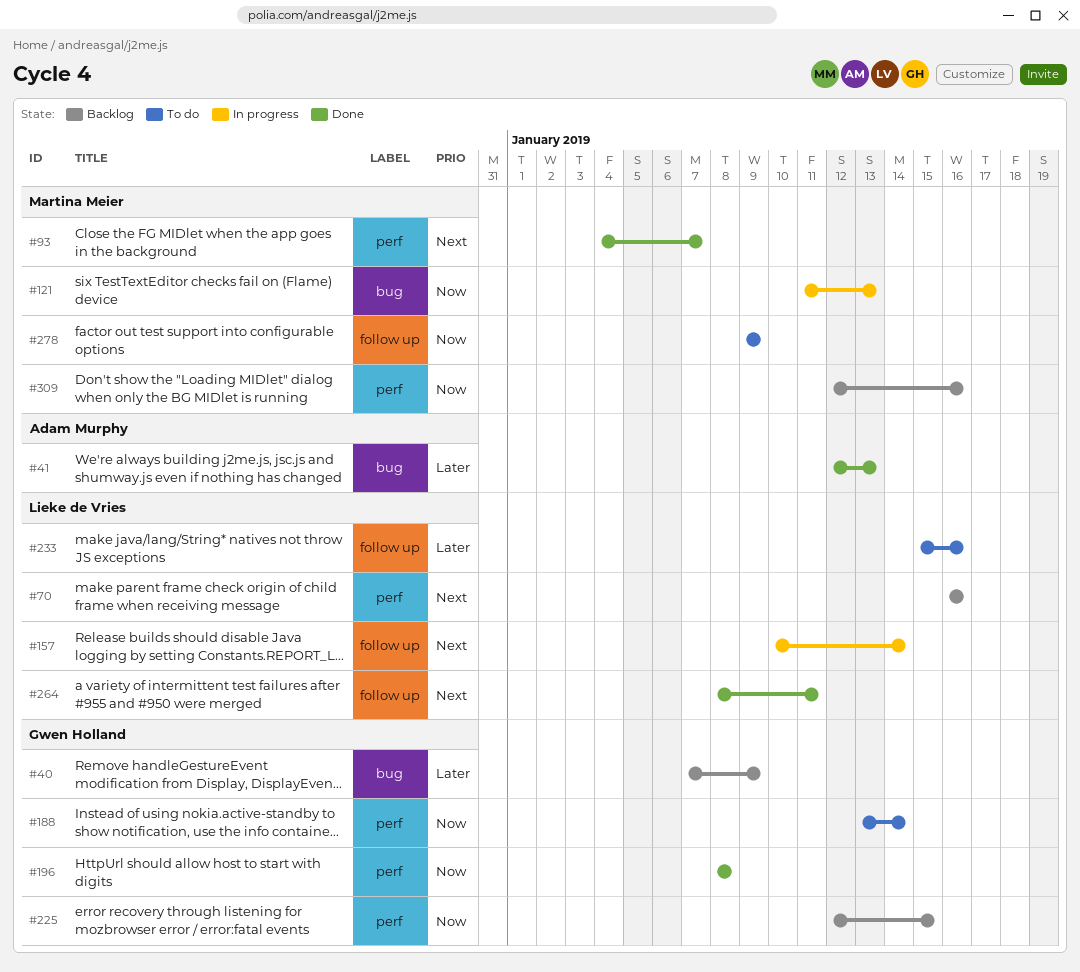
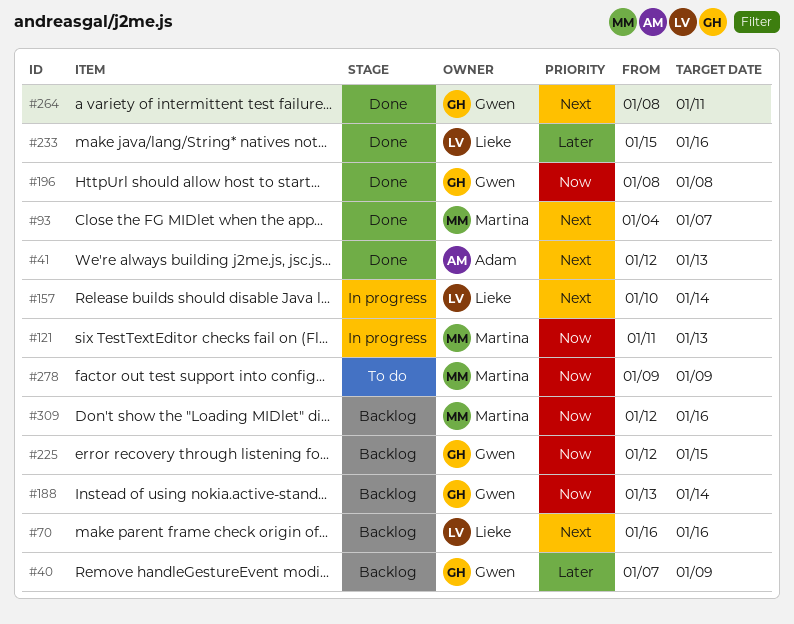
#41, priority: Later -> Next
#188, status: To do -> Backlog
#233, status: To do -> Done
#264, owner: Lieke de Vries -> Gwen Holland

